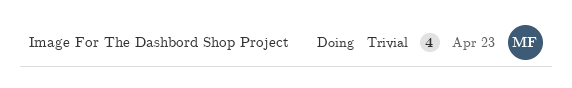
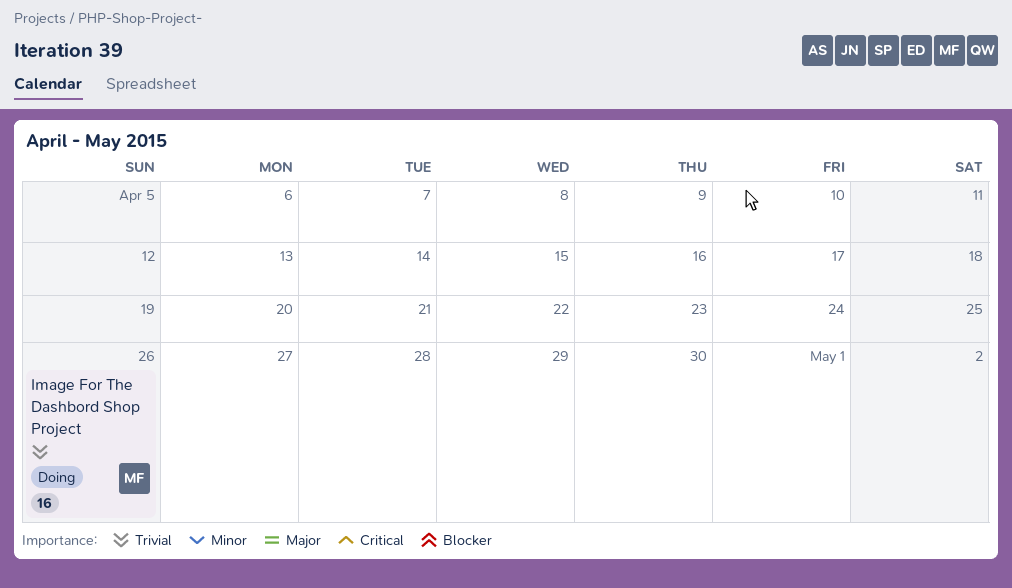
Image For The Dashbord Shop Project, estimate: 4 -> 16
Image For The Dashbord Shop Project, due: Apr 23 -> Apr 26

